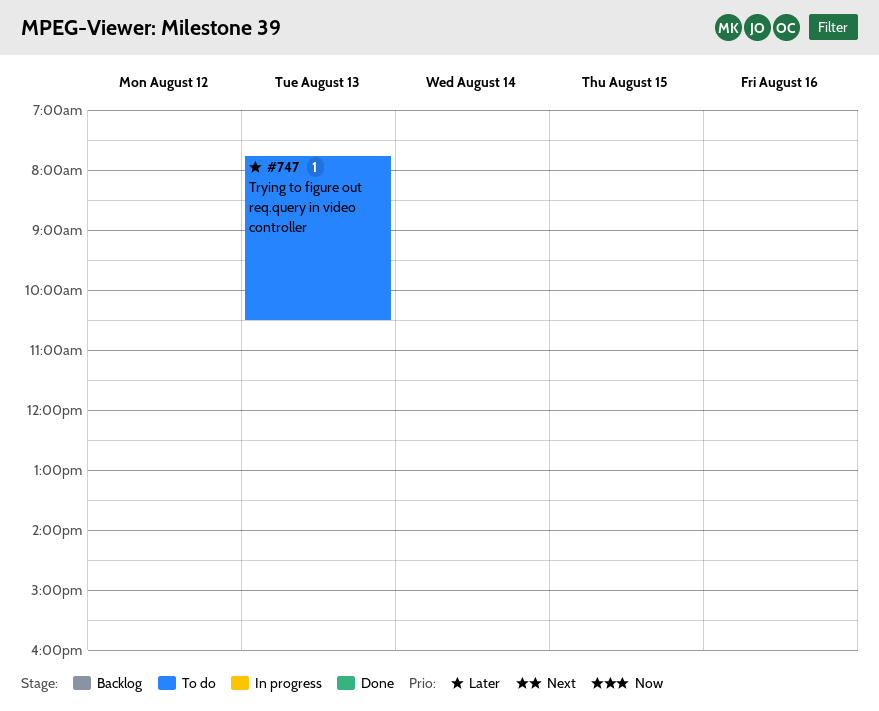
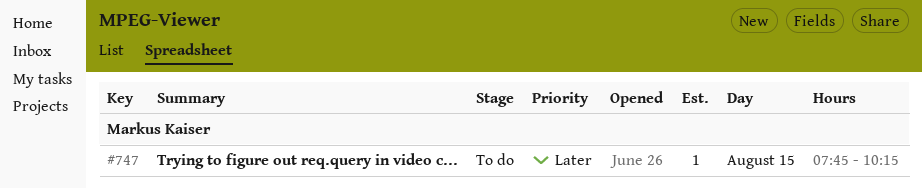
#747, day: Aug 13 -> Aug 15
#747, ends: 10:30 -> 10:15

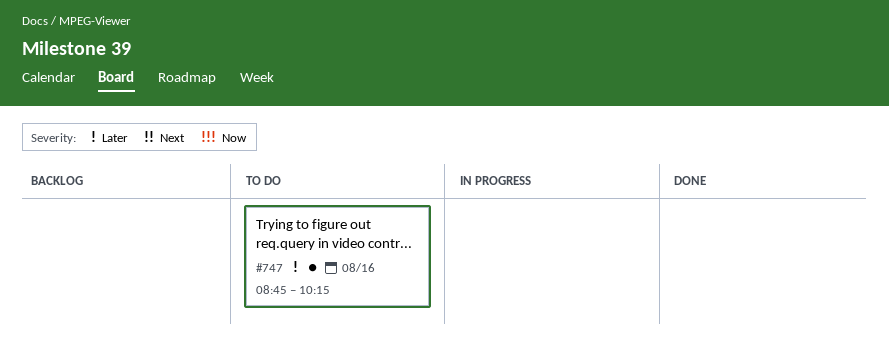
#747, day: Aug 15 -> Aug 16
#747, begins: 07:45 -> 08:45

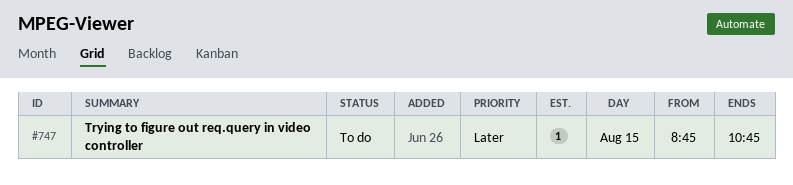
#747, day: Aug 16 -> Aug 15
#747, ends: 10:15 -> 10:45

